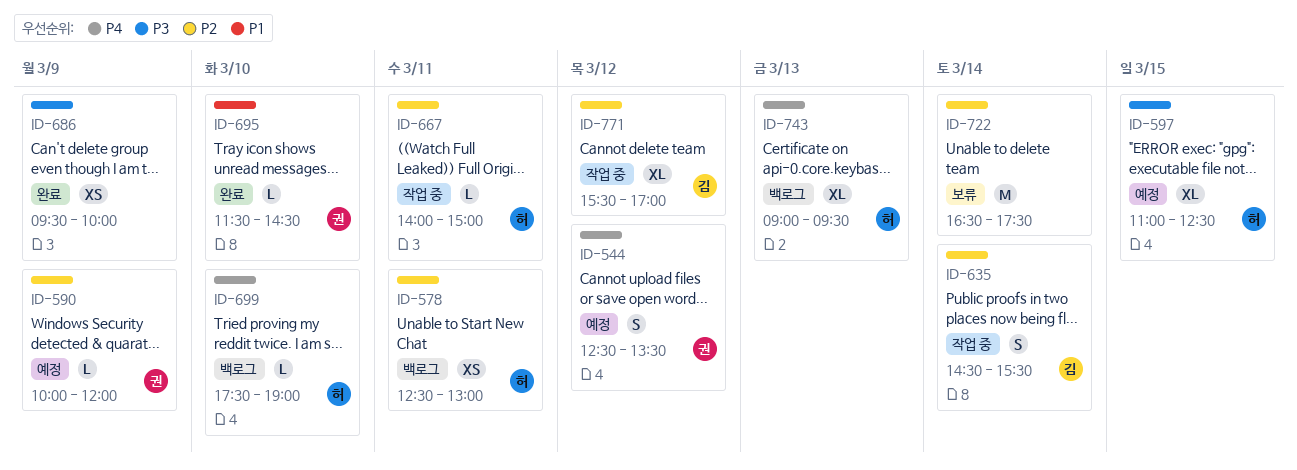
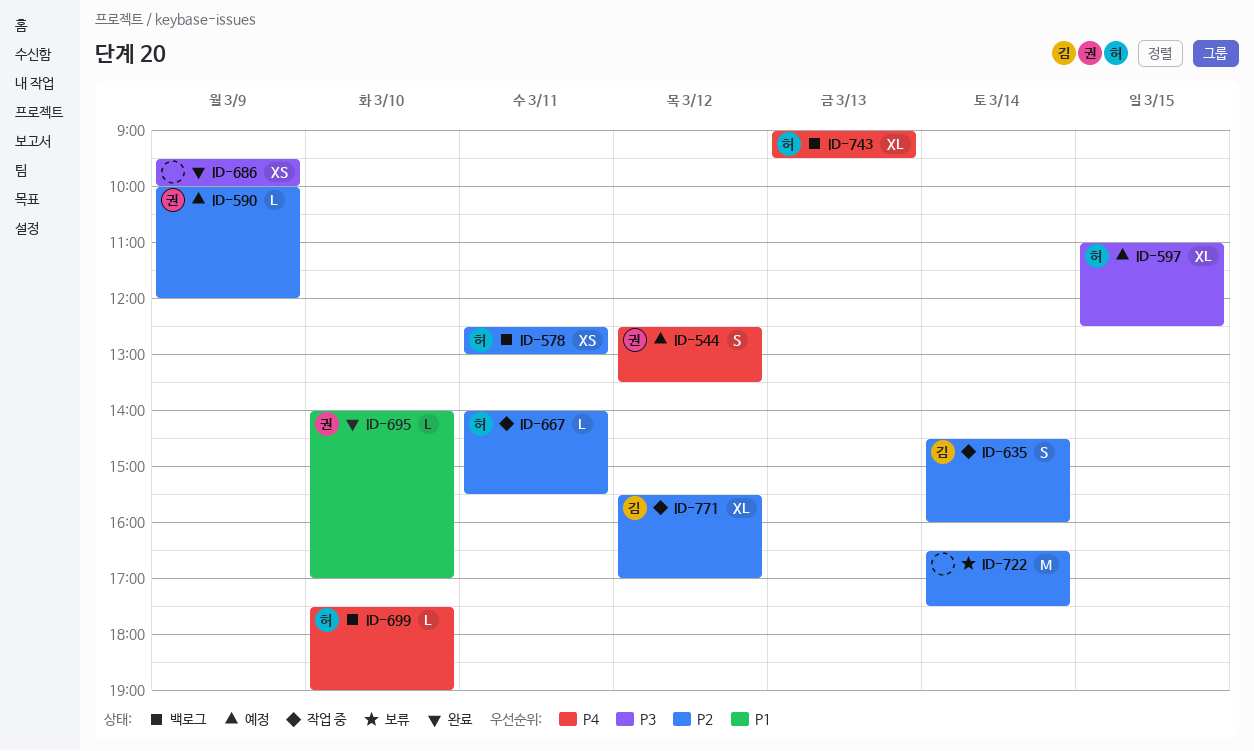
ID-635, ends: 15:30 -> 16:00
ID-667, ends: 15:00 -> 15:30
ID-695, begins: 11:30 -> 14:00
ID-695, ends: 14:30 -> 17:00

